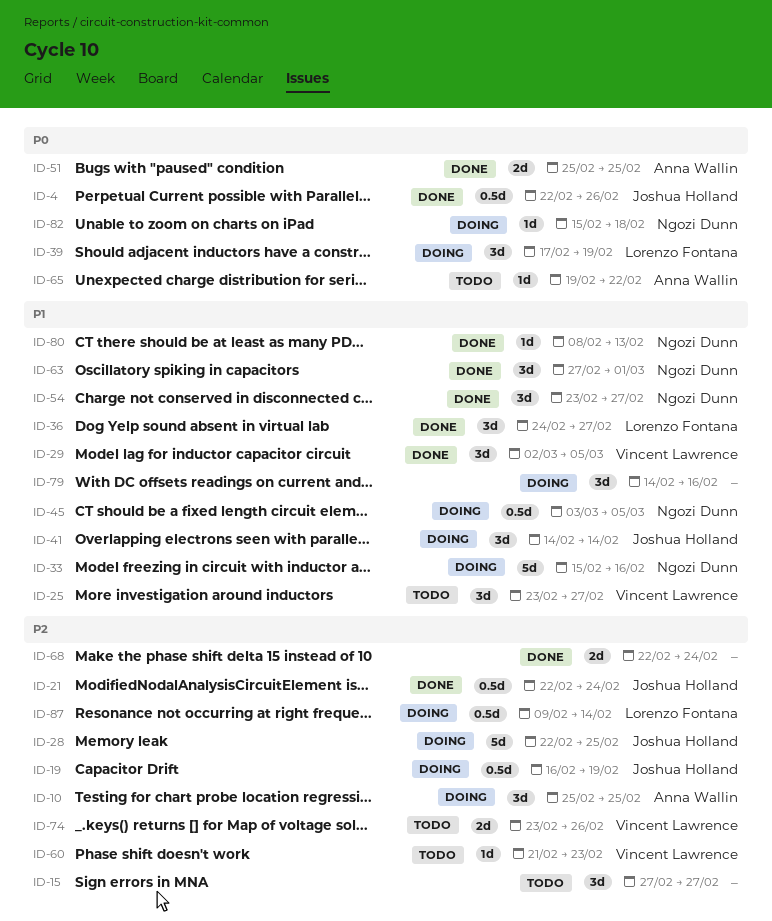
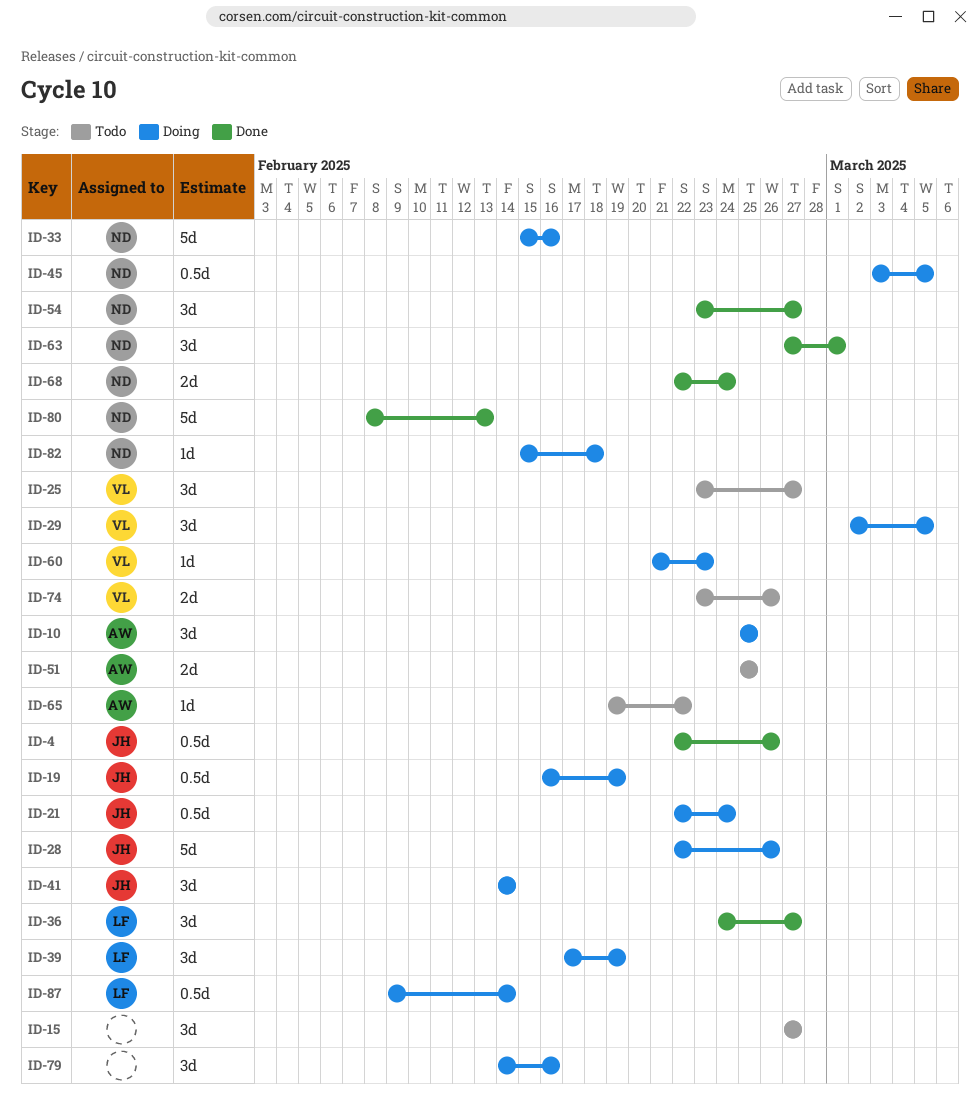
ID-21, status: Done -> Doing
ID-28, due: Feb 25 -> Feb 26
ID-29, status: Done -> Doing
ID-51, status: Done -> Todo
ID-60, status: Todo -> Doing
ID-68, owner: none -> Ngozi Dunn
ID-80, estimate: 1d -> 5d

